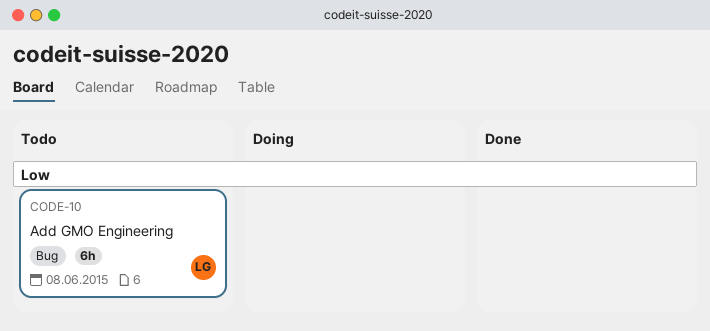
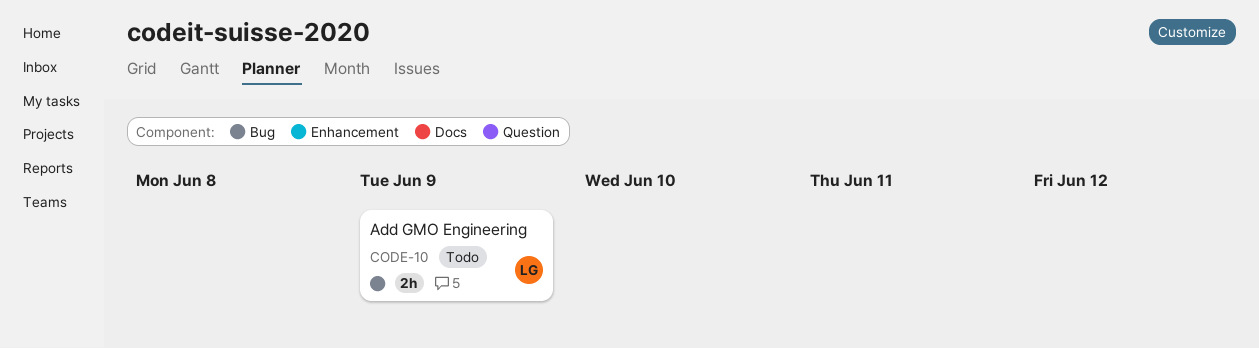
CODE-10, estimate: 6h -> 2h
CODE-10, due: Jun 8 -> Jun 9

